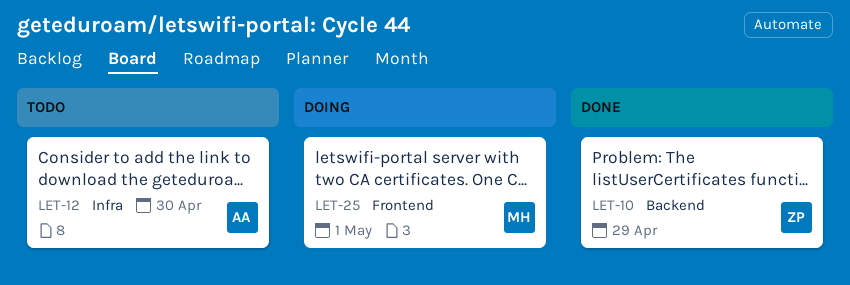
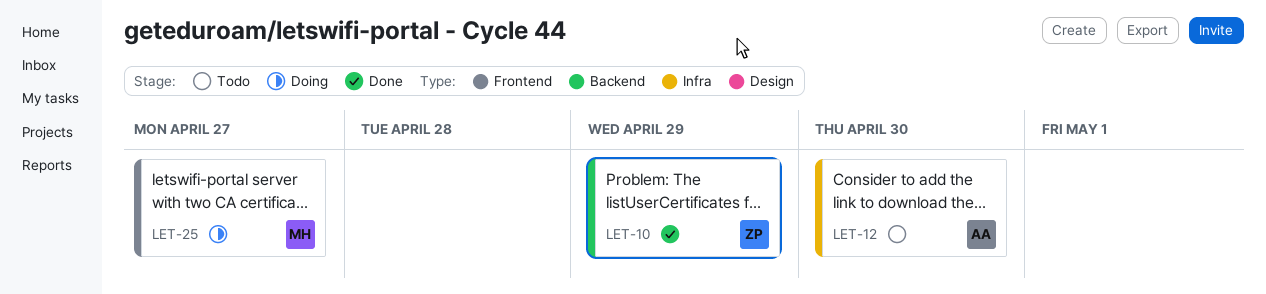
LET-25, due: May 1 -> Apr 27

